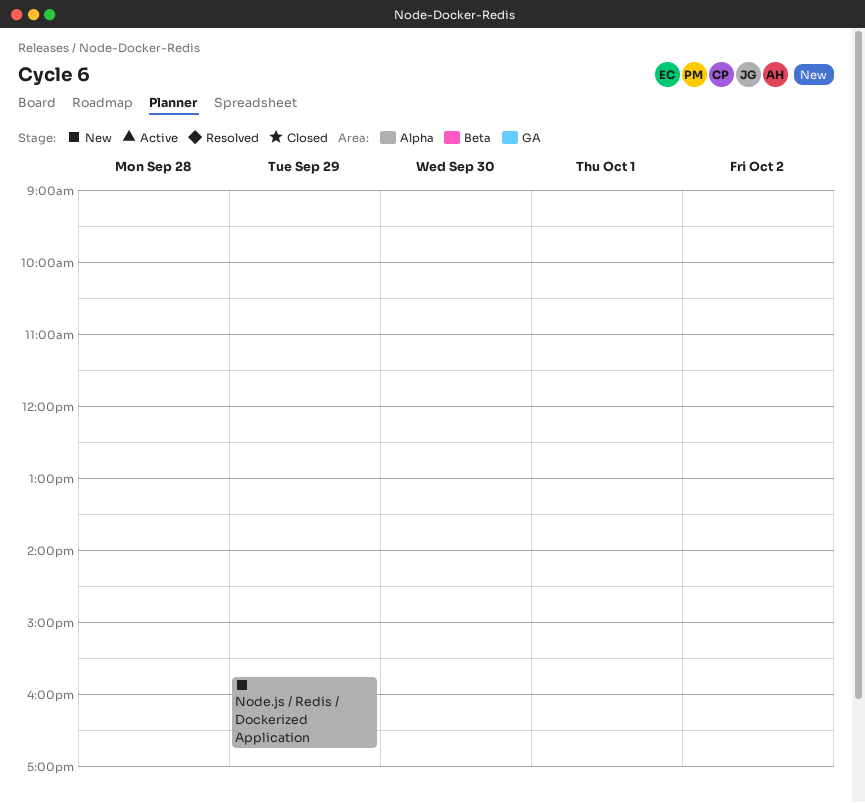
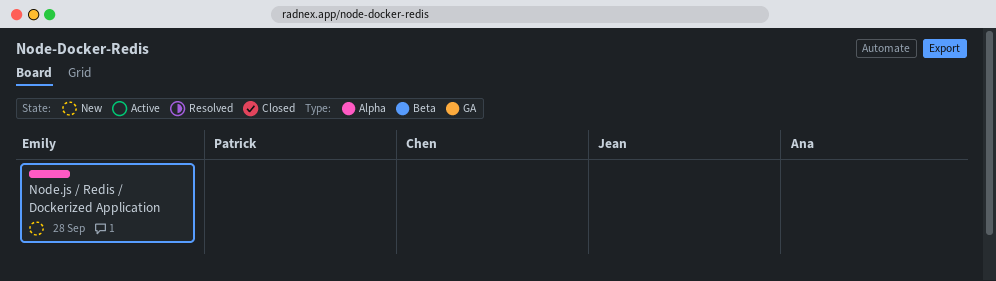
Node.js / Redis / Dockerized Application, day: Sep 29 -> Sep 28

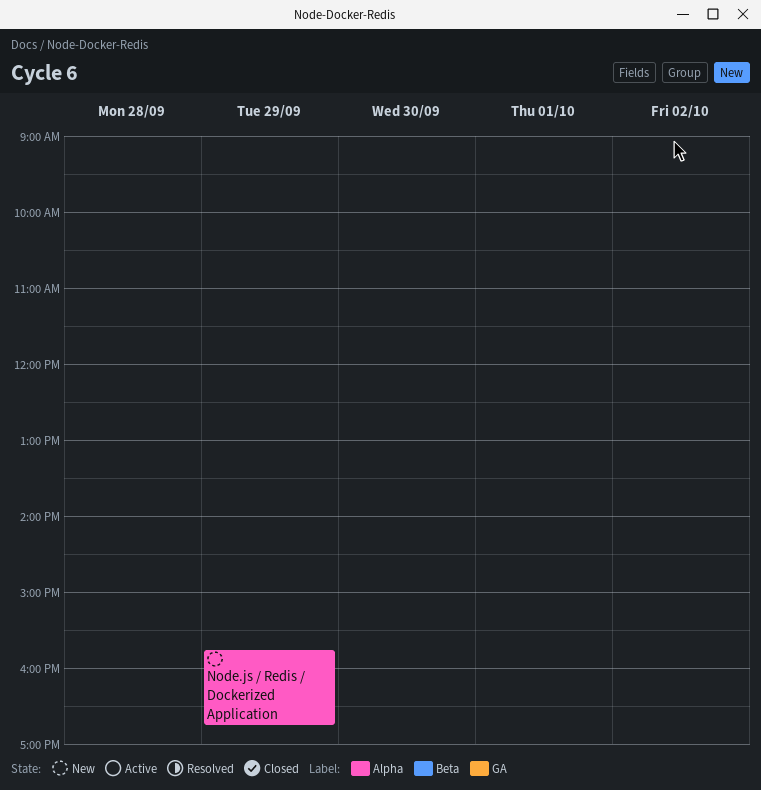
Node.js / Redis / Dockerized Application, day: Sep 28 -> Sep 29

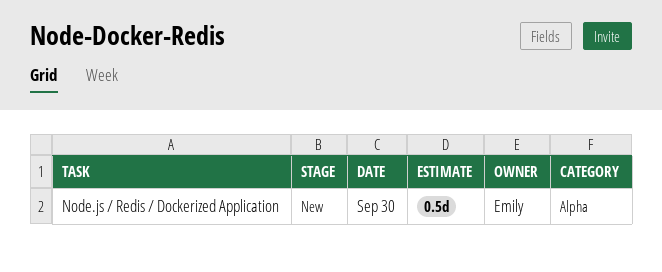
Node.js / Redis / Dockerized Application, day: Sep 29 -> Sep 30

